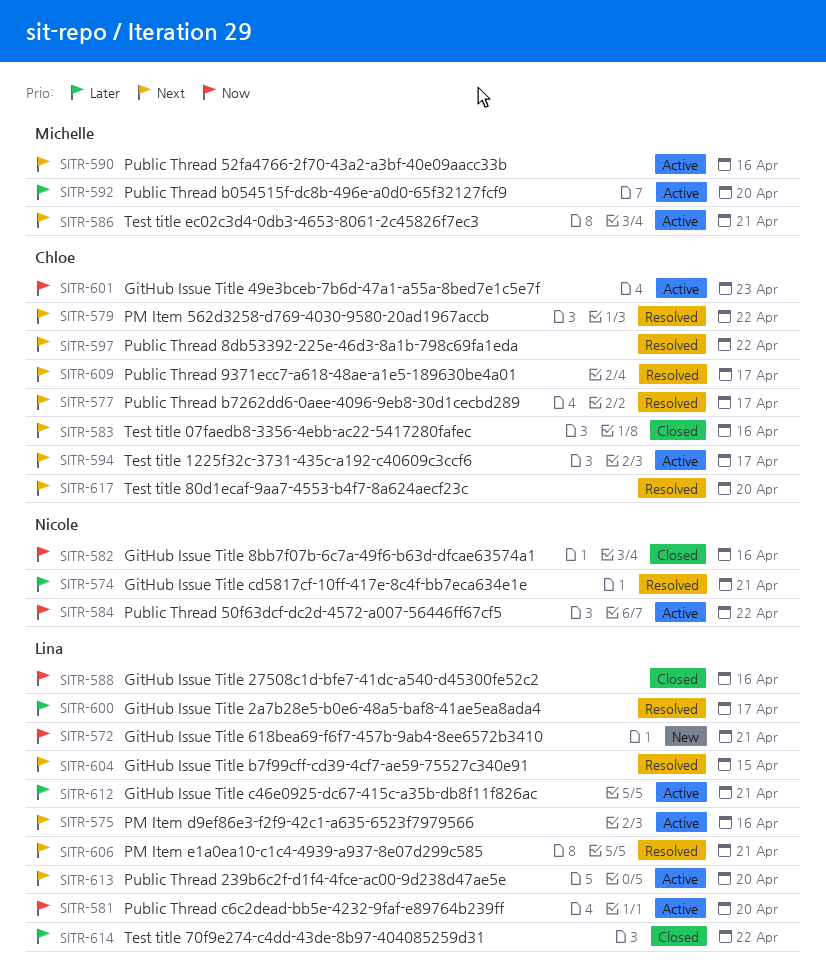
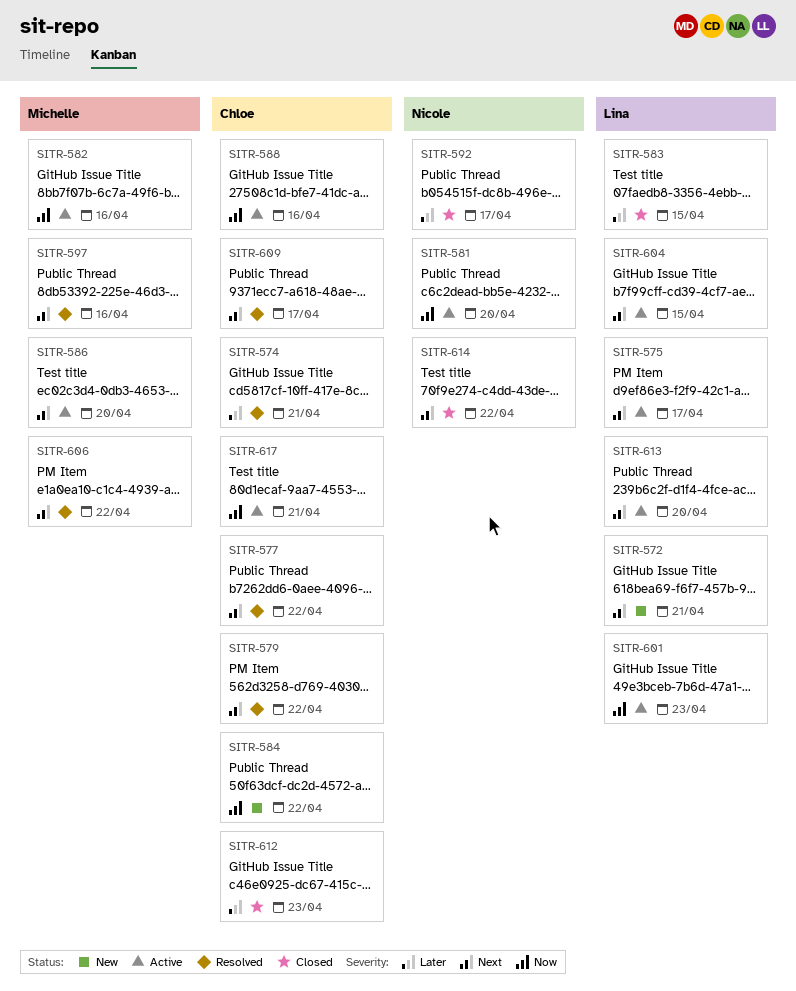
SITR-572, priority: Now -> Next
SITR-574, owner: Nicole -> Chloe
SITR-575, due: Apr 16 -> Apr 17
SITR-577, due: Apr 17 -> Apr 22
SITR-581, owner: Lina -> Nicole
SITR-582, status: Closed -> Active
SITR-582, owner: Nicole -> Michelle
SITR-583, owner: Chloe -> Lina
SITR-583, priority: Next -> Later
SITR-583, due: Apr 16 -> Apr 15
SITR-584, status: Active -> New
SITR-584, owner: Nicole -> Chloe
SITR-586, due: Apr 21 -> Apr 20
SITR-588, status: Closed -> Active
SITR-588, owner: Lina -> Chloe
SITR-590: present -> none
SITR-592, status: Active -> Closed
SITR-592, owner: Michelle -> Nicole
SITR-592, due: Apr 20 -> Apr 17
SITR-594: present -> none
SITR-597, owner: Chloe -> Michelle
SITR-597, due: Apr 22 -> Apr 16
SITR-600: present -> none
SITR-601, owner: Chloe -> Lina
SITR-604, status: Resolved -> Active
SITR-606, owner: Lina -> Michelle
SITR-606, due: Apr 21 -> Apr 22
SITR-612, status: Active -> Closed
SITR-612, owner: Lina -> Chloe
SITR-612, due: Apr 21 -> Apr 23
SITR-614, owner: Lina -> Nicole
SITR-614, priority: Later -> Next
SITR-617, status: Resolved -> Active
SITR-617, priority: Next -> Now
SITR-617, due: Apr 20 -> Apr 21

